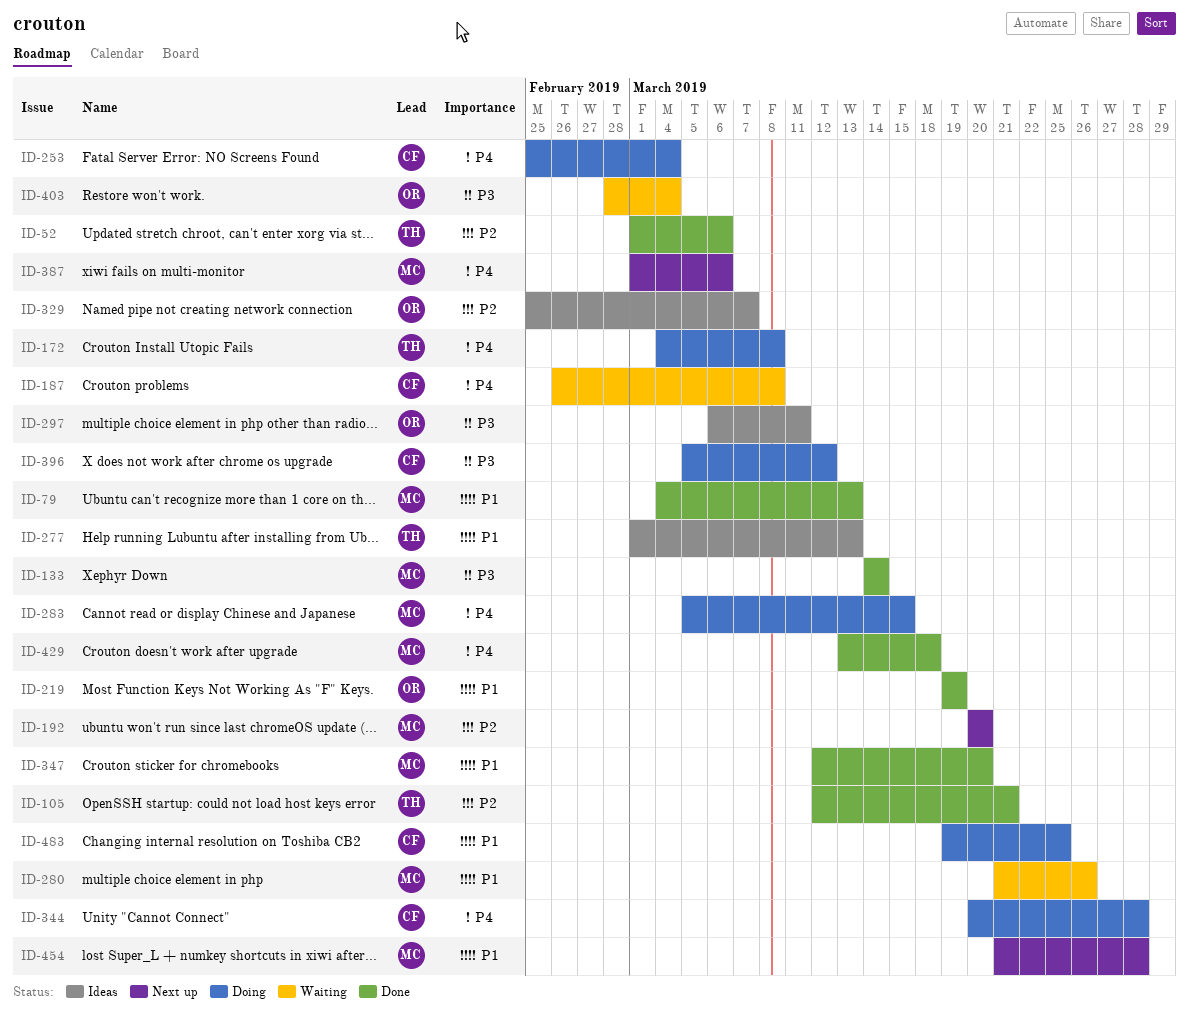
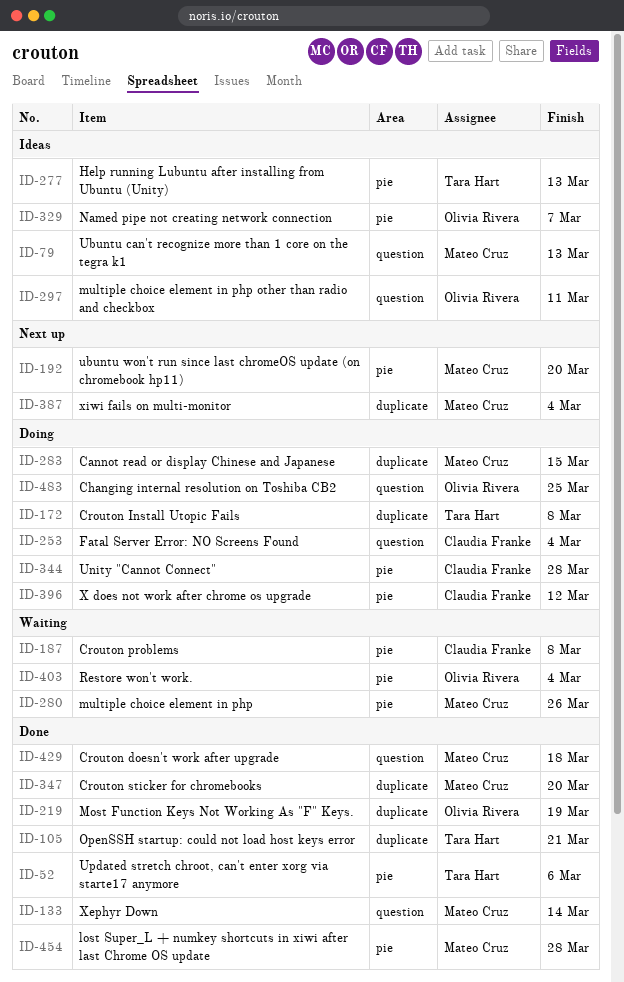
ID-79, status: Done -> Ideas
ID-387, due: Mar 6 -> Mar 4
ID-454, status: Next up -> Done
ID-483, owner: Claudia Franke -> Olivia Rivera

